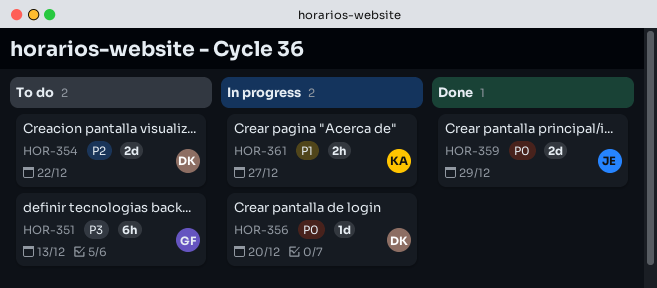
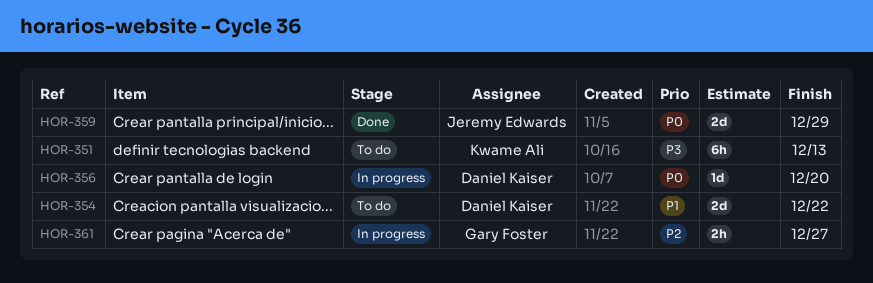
HOR-351, owner: Gary Foster -> Kwame Ali
HOR-354, priority: P2 -> P1
HOR-361, owner: Kwame Ali -> Gary Foster
HOR-361, priority: P1 -> P2

